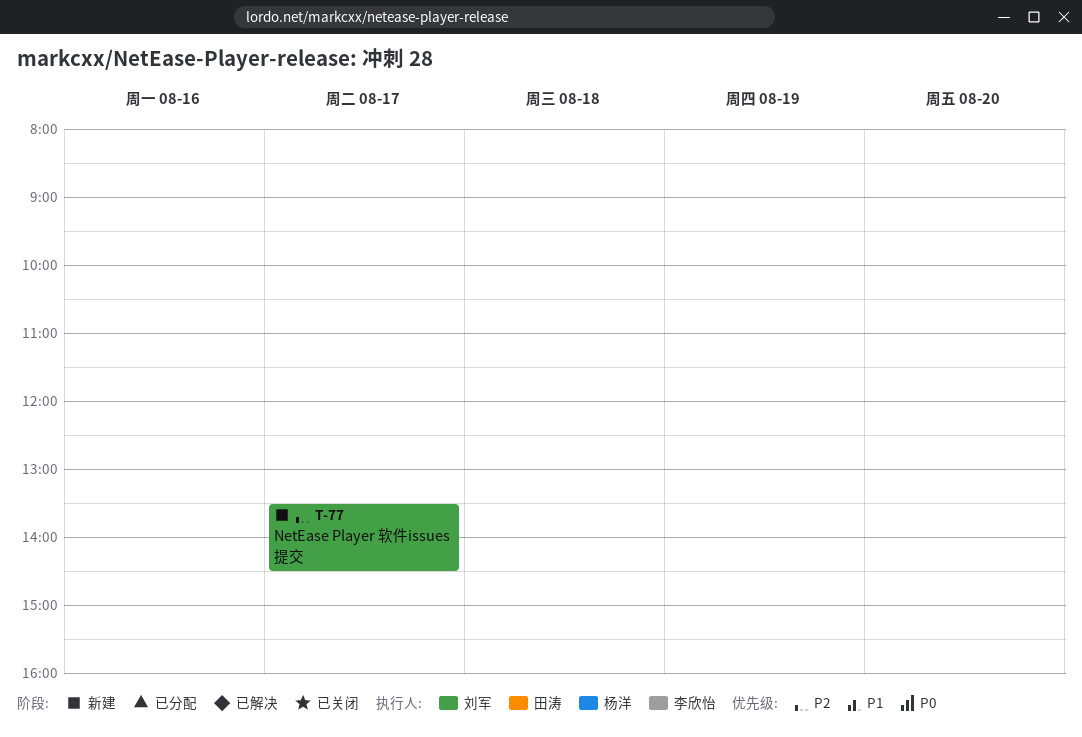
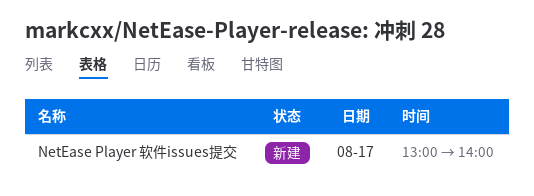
NetEase Player 软件issues提交, begins: 13:30 -> 13:00
NetEase Player 软件issues提交, ends: 14:30 -> 14:00

